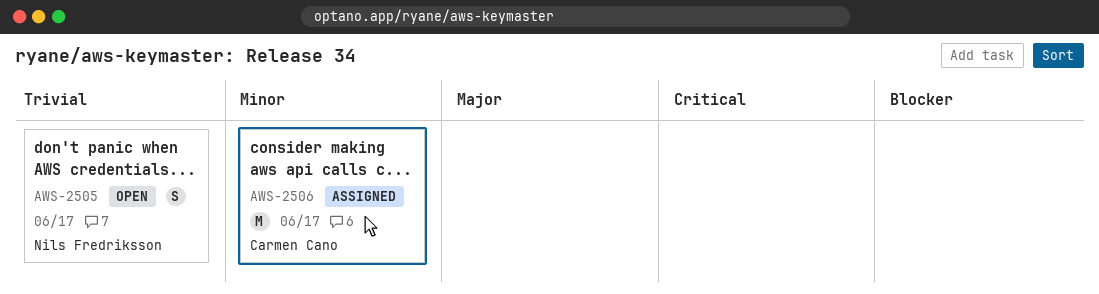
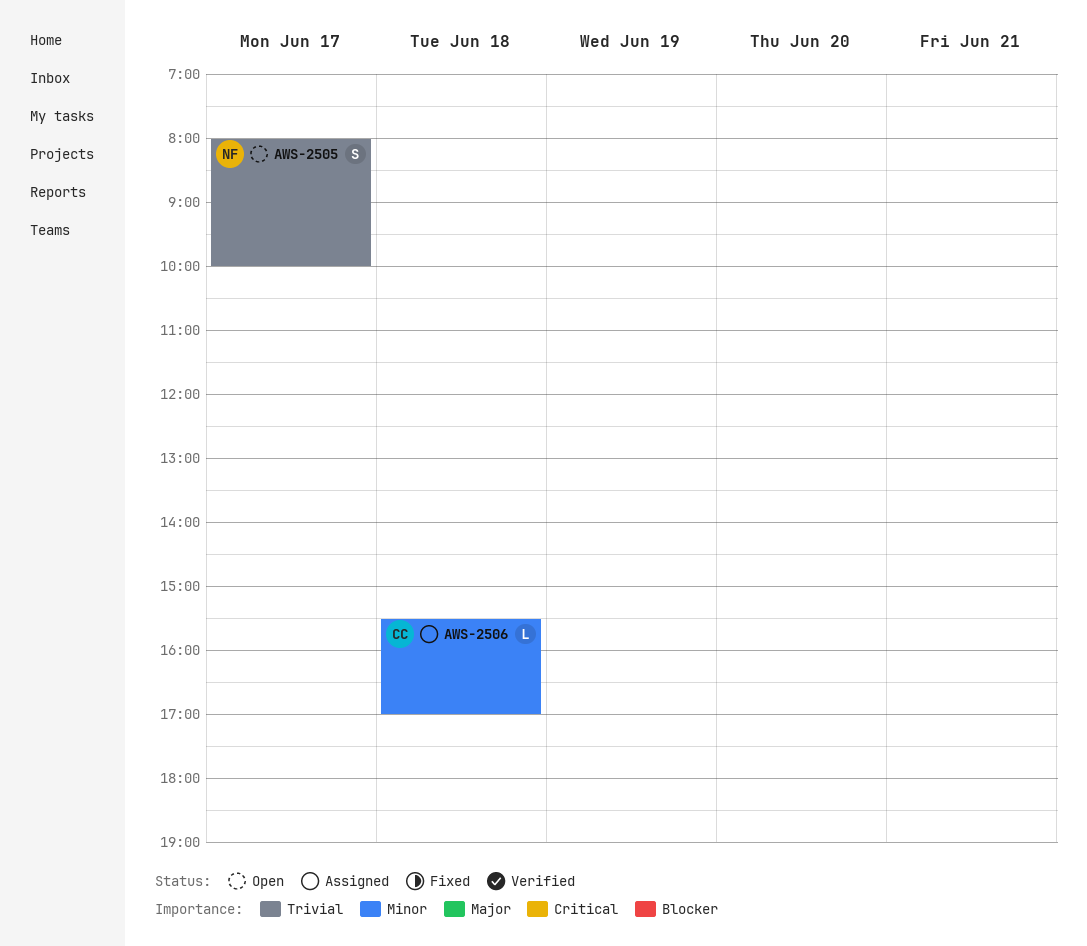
AWS-2506, estimate: M -> L
AWS-2506, day: Jun 17 -> Jun 18

